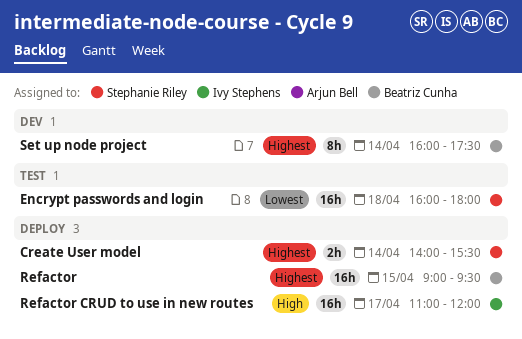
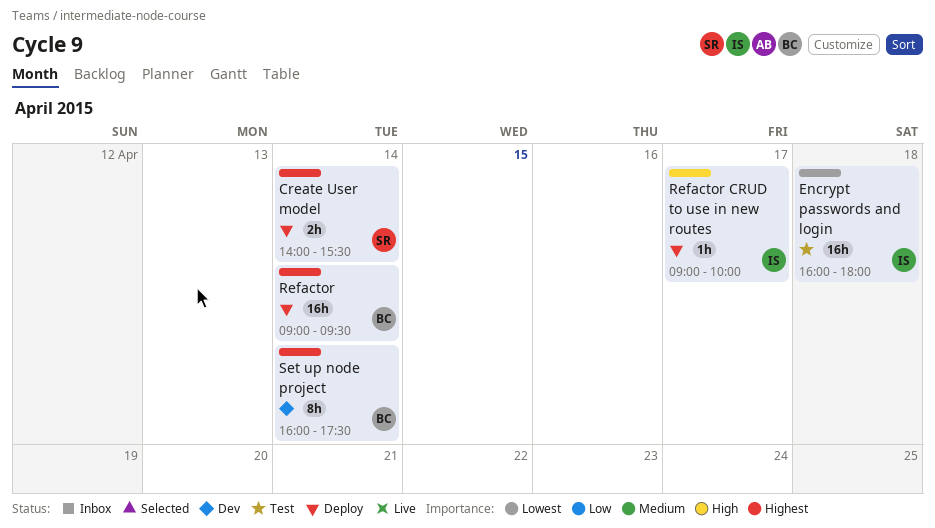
Encrypt passwords and login, owner: Stephanie Riley -> Ivy Stephens
Refactor, day: Apr 15 -> Apr 14
Refactor CRUD to use in new routes, estimate: 16h -> 1h
Refactor CRUD to use in new routes, begins: 11:00 -> 09:00
Refactor CRUD to use in new routes, ends: 12:00 -> 10:00

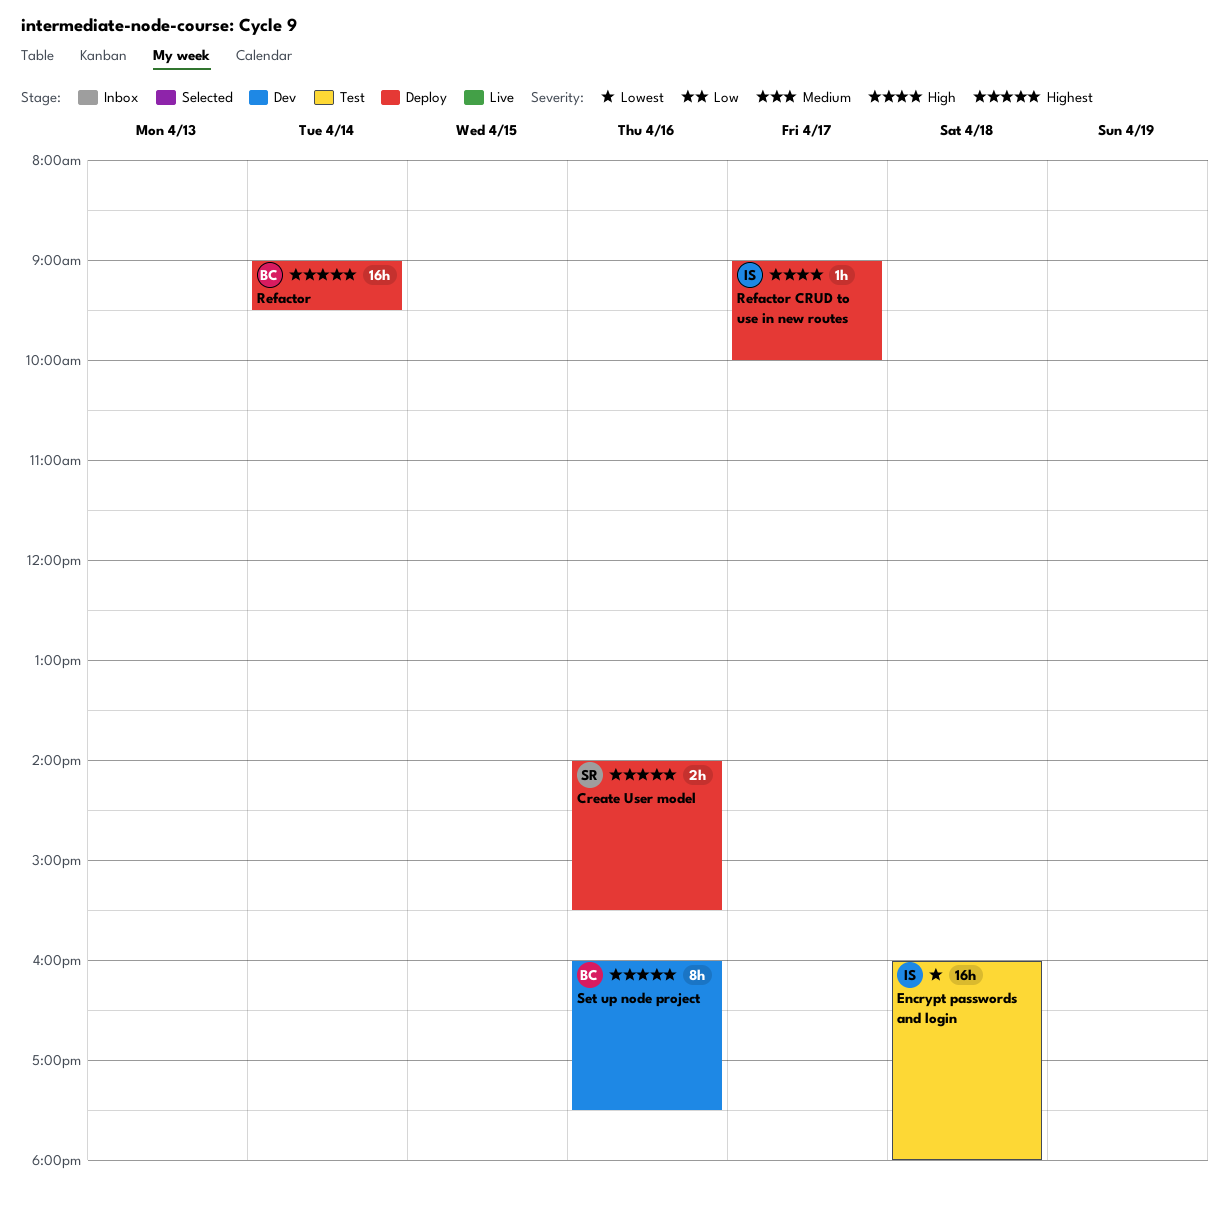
Create User model, day: Apr 14 -> Apr 16
Set up node project, day: Apr 14 -> Apr 16

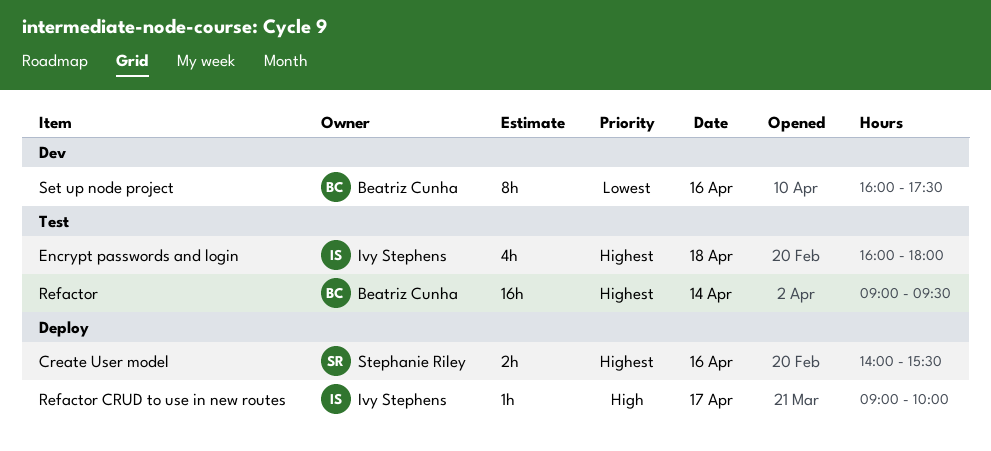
Encrypt passwords and login, priority: Lowest -> Highest
Encrypt passwords and login, estimate: 16h -> 4h
Refactor, status: Deploy -> Test
Set up node project, priority: Highest -> Lowest

